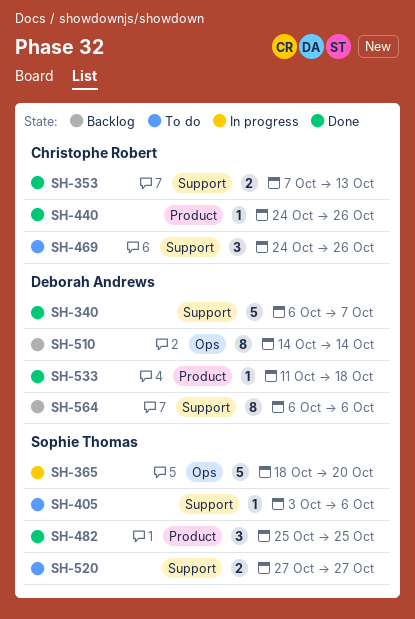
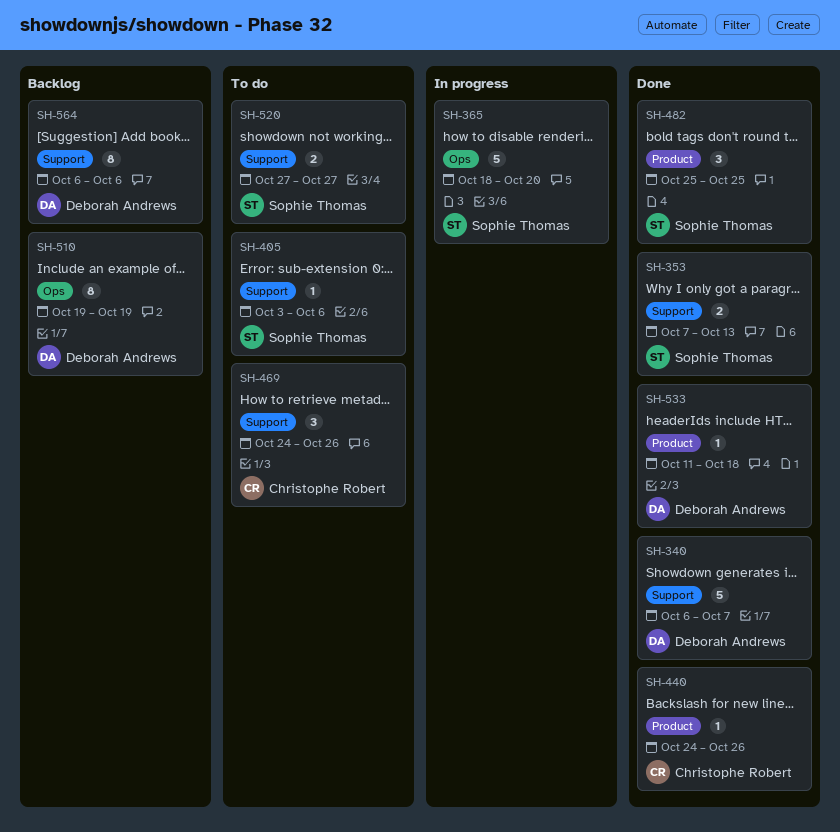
SH-353, owner: Christophe Robert -> Sophie Thomas
SH-510, start: Oct 14 -> Oct 19
SH-510, due: Oct 14 -> Oct 19

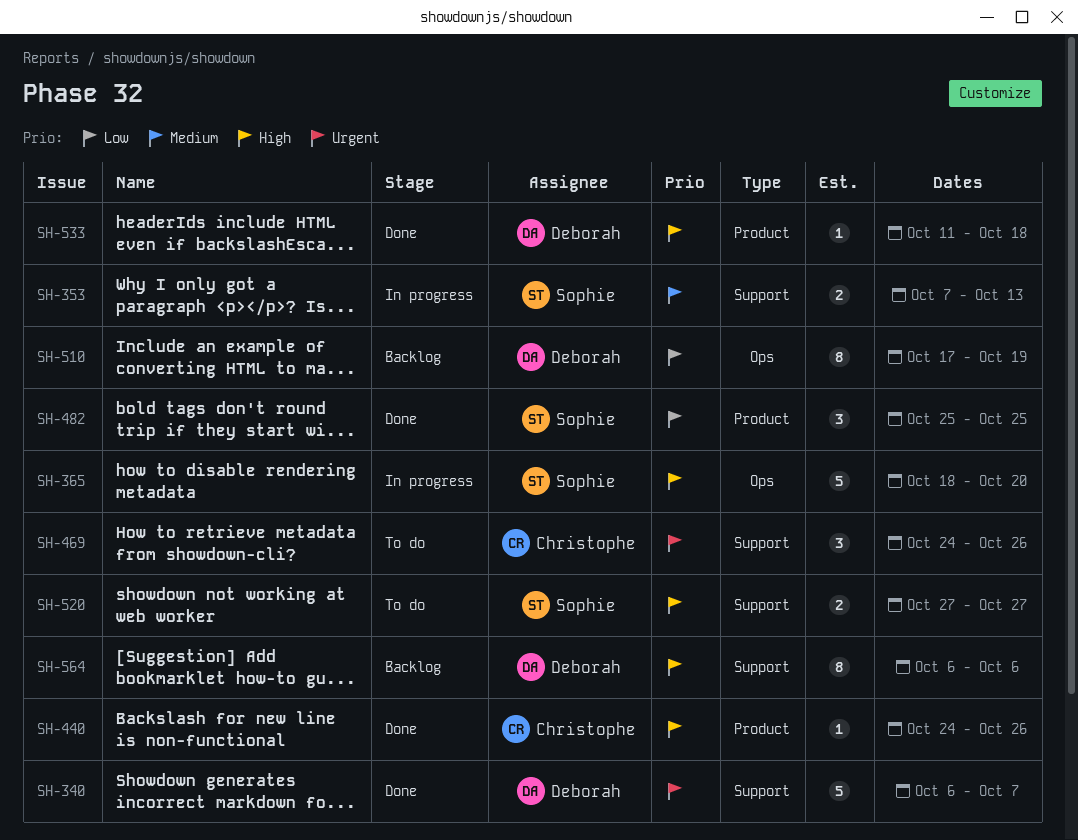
SH-353, status: Done -> In progress
SH-405: present -> none
SH-510, start: Oct 19 -> Oct 17

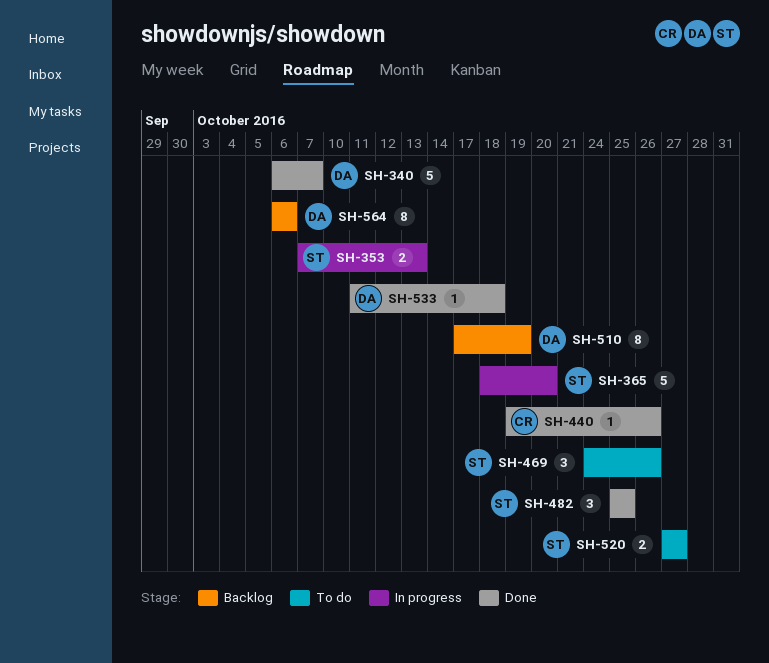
SH-440, start: Oct 24 -> Oct 19
SH-469, owner: Christophe -> Sophie

